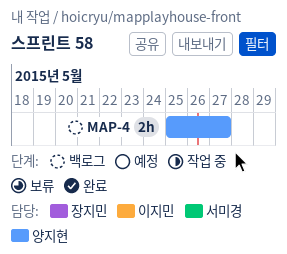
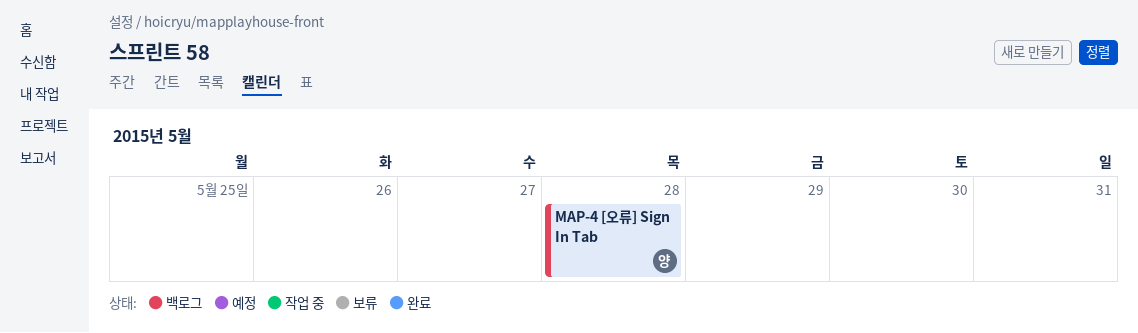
MAP-4, due: May 27 -> May 28

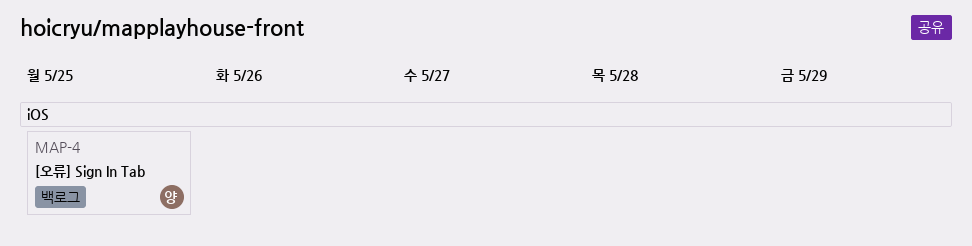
MAP-4, due: May 28 -> May 25

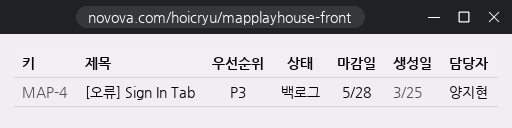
MAP-4, due: May 25 -> May 28

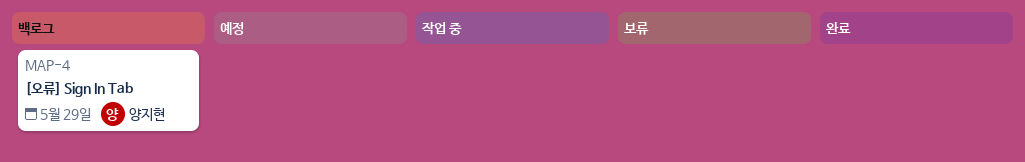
MAP-4, due: May 28 -> May 29

